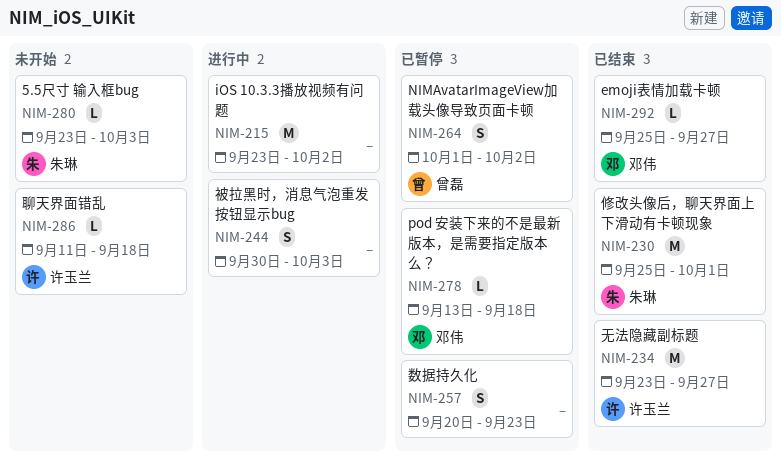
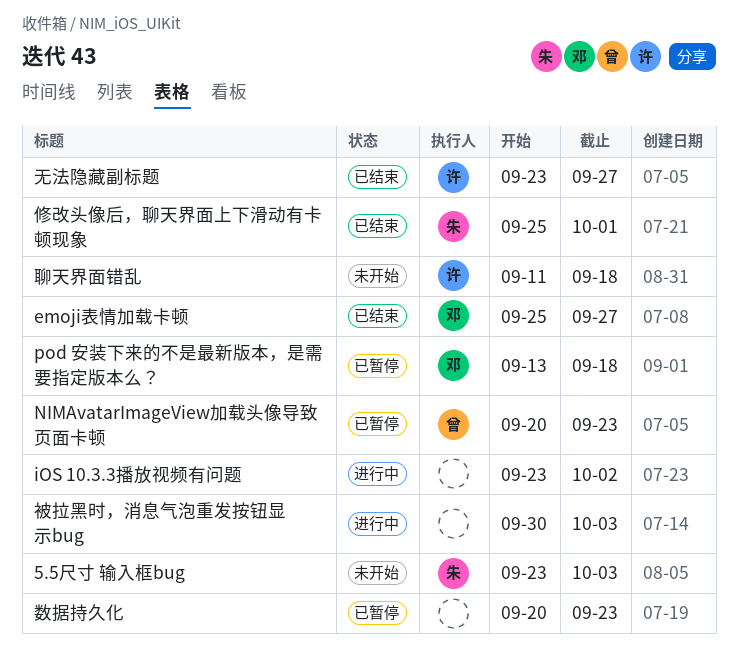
NIMAvatarImageView加载头像导致页面卡顿, start: Oct 1 -> Sep 20
NIMAvatarImageView加载头像导致页面卡顿, due: Oct 2 -> Sep 23

